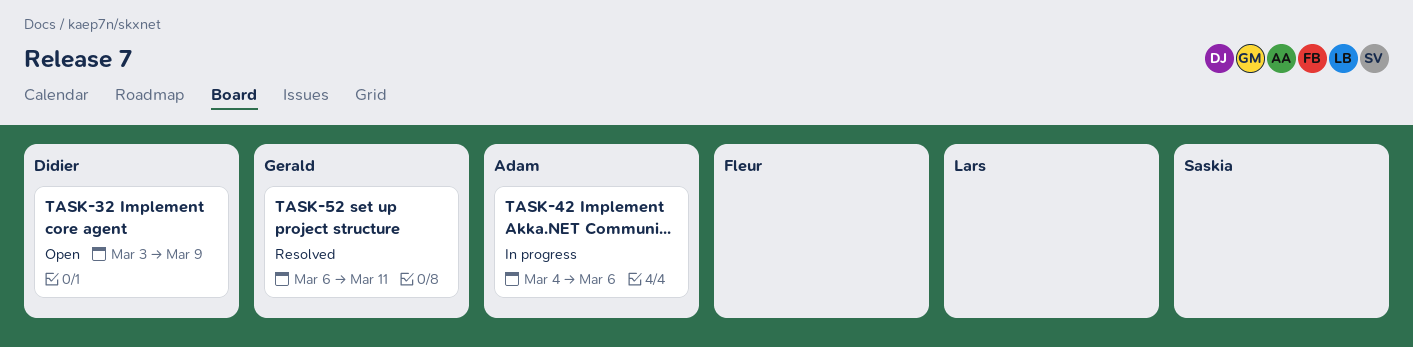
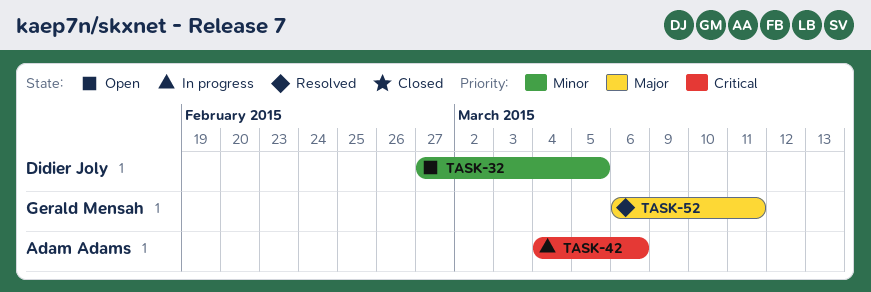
TASK-32, start: Mar 3 -> Feb 27
TASK-32, due: Mar 9 -> Mar 5

